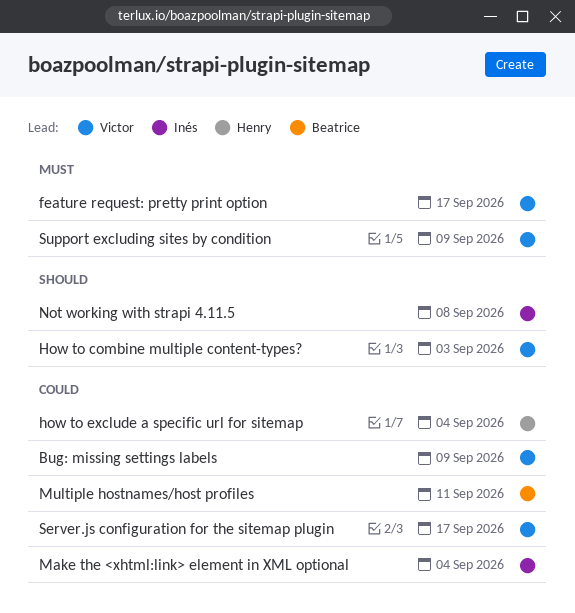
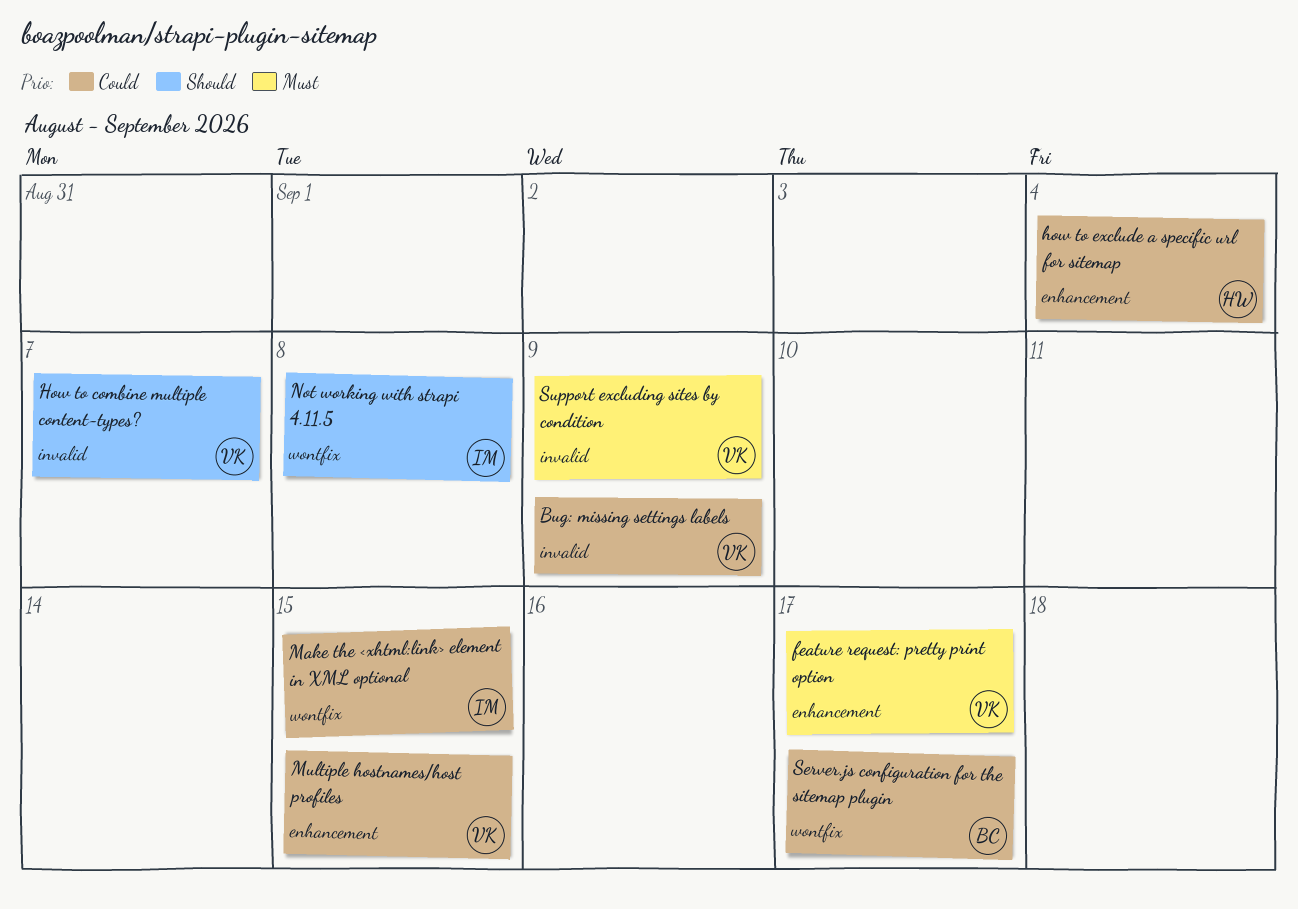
How to combine multiple content-types?, due: Sep 3 -> Sep 7
Make the <xhtml:link> element in XML optional, due: Sep 4 -> Sep 15
Multiple hostnames/host profiles, owner: Beatrice -> Victor
Multiple hostnames/host profiles, due: Sep 11 -> Sep 15
Server.js configuration for the sitemap plugin, owner: Victor -> Beatrice

